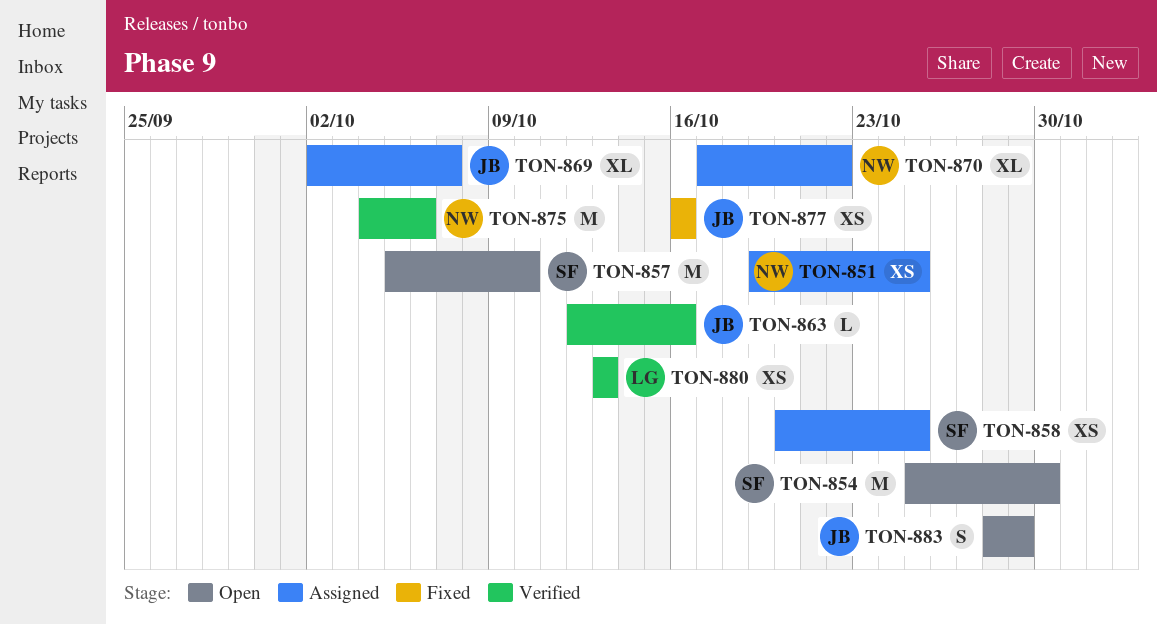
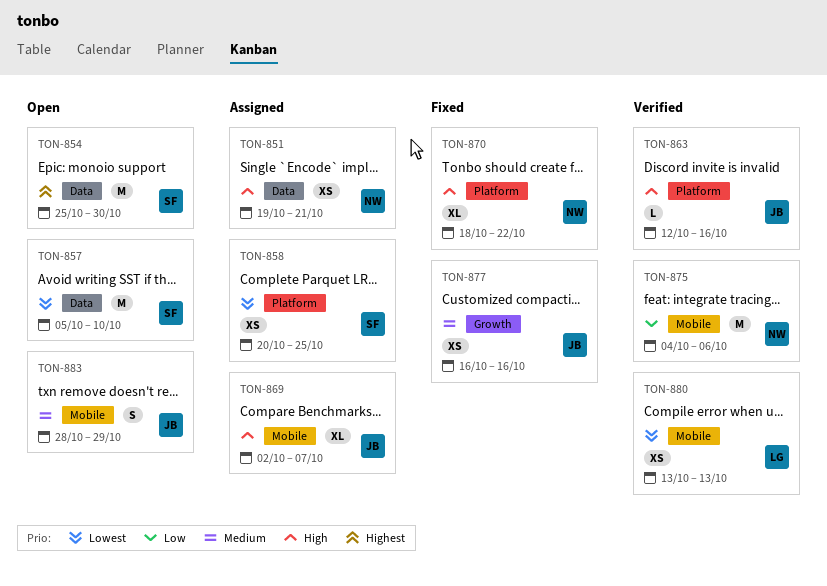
TON-851, due: Oct 25 -> Oct 21
TON-870, status: Assigned -> Fixed
TON-870, start: Oct 17 -> Oct 18

